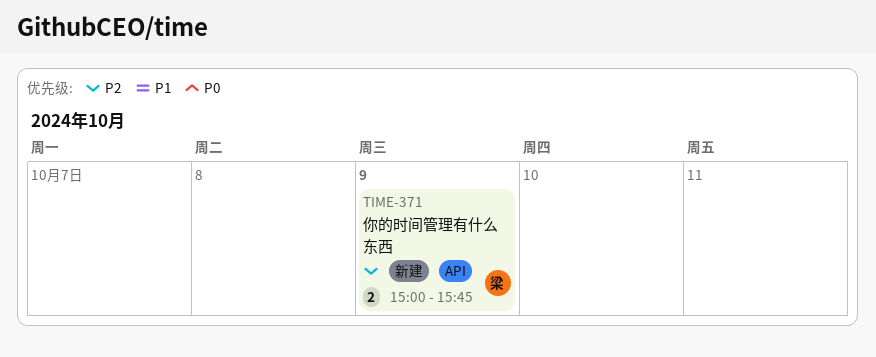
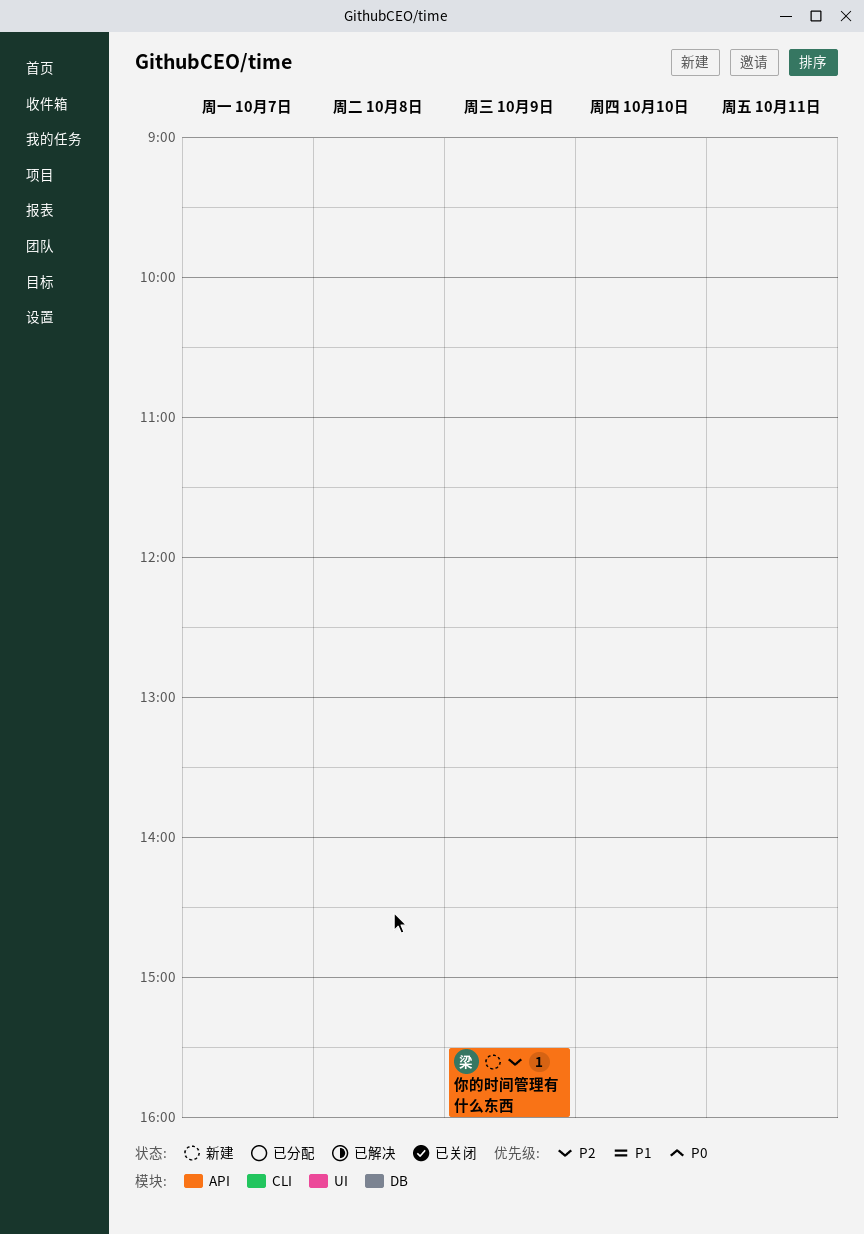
你的时间管理有什么东西, estimate: 2 -> 1
你的时间管理有什么东西, begins: 15:00 -> 15:30
你的时间管理有什么东西, ends: 15:45 -> 16:00

